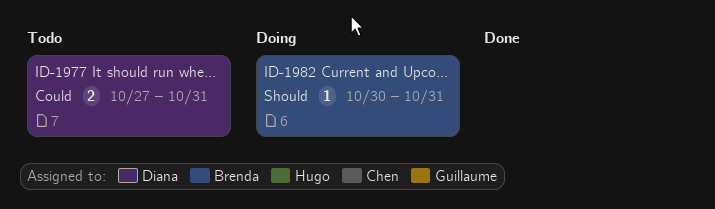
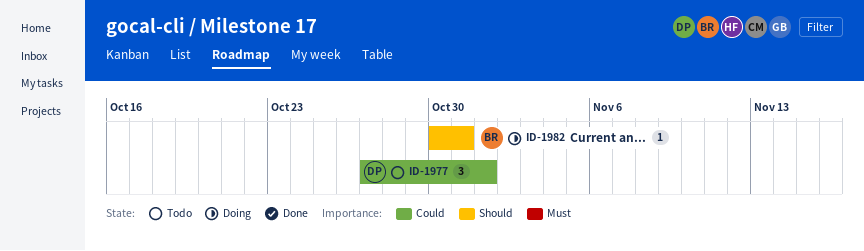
ID-1977, estimate: 2 -> 3
ID-1977, due: Oct 31 -> Nov 1

